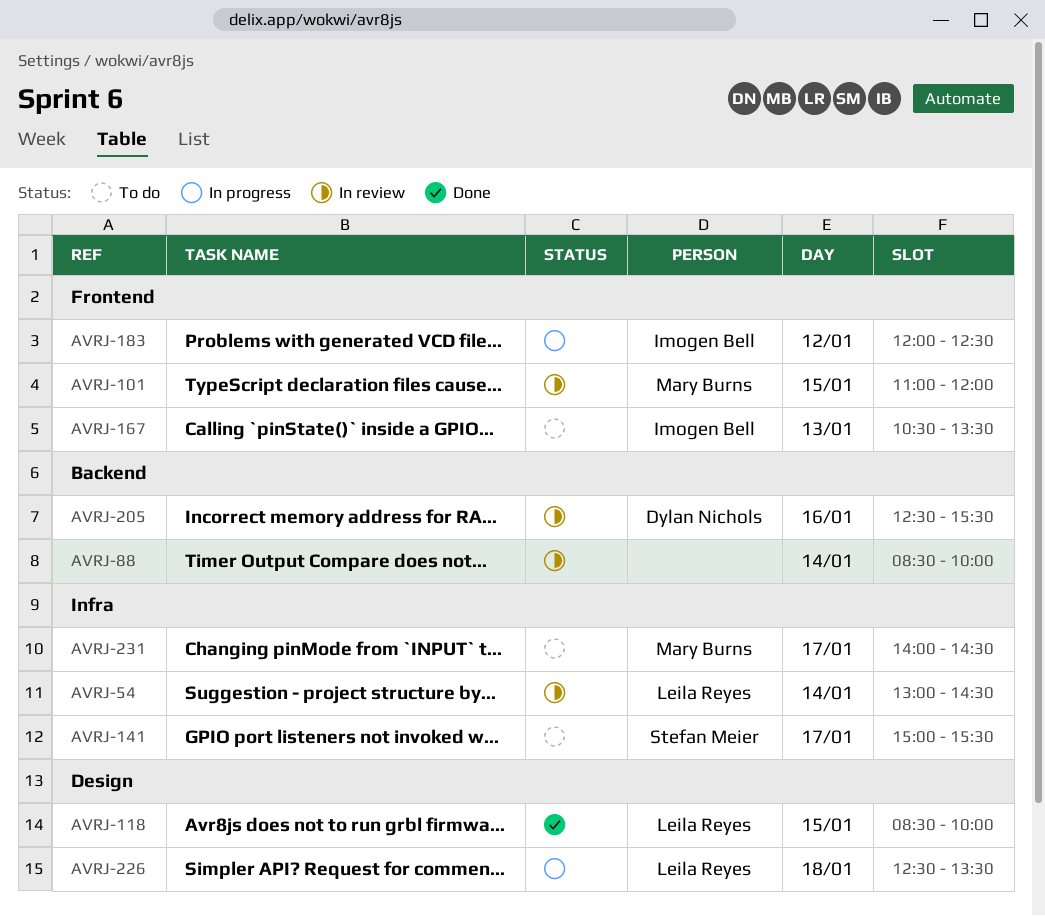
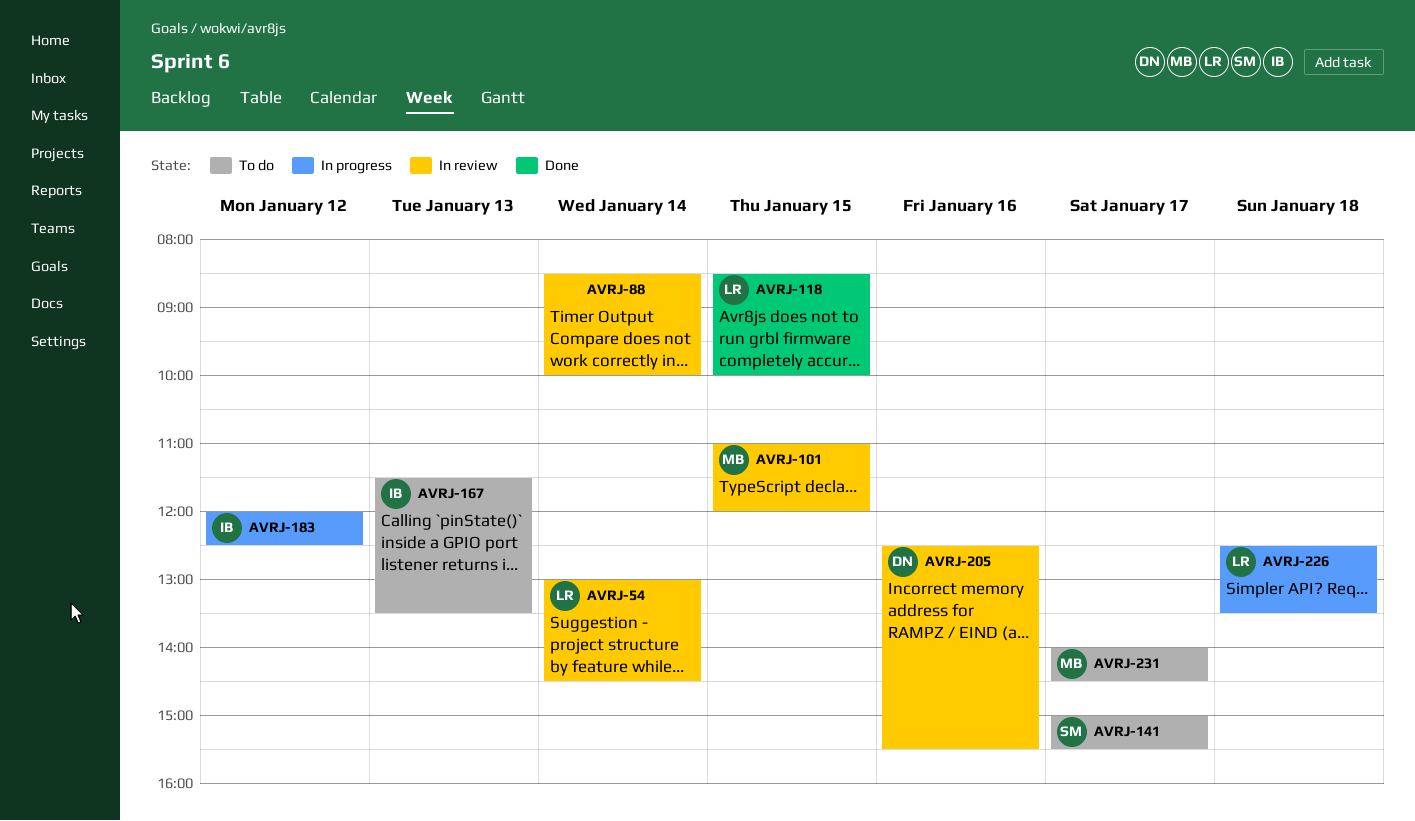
AVRJ-167, begins: 10:30 -> 11:30

